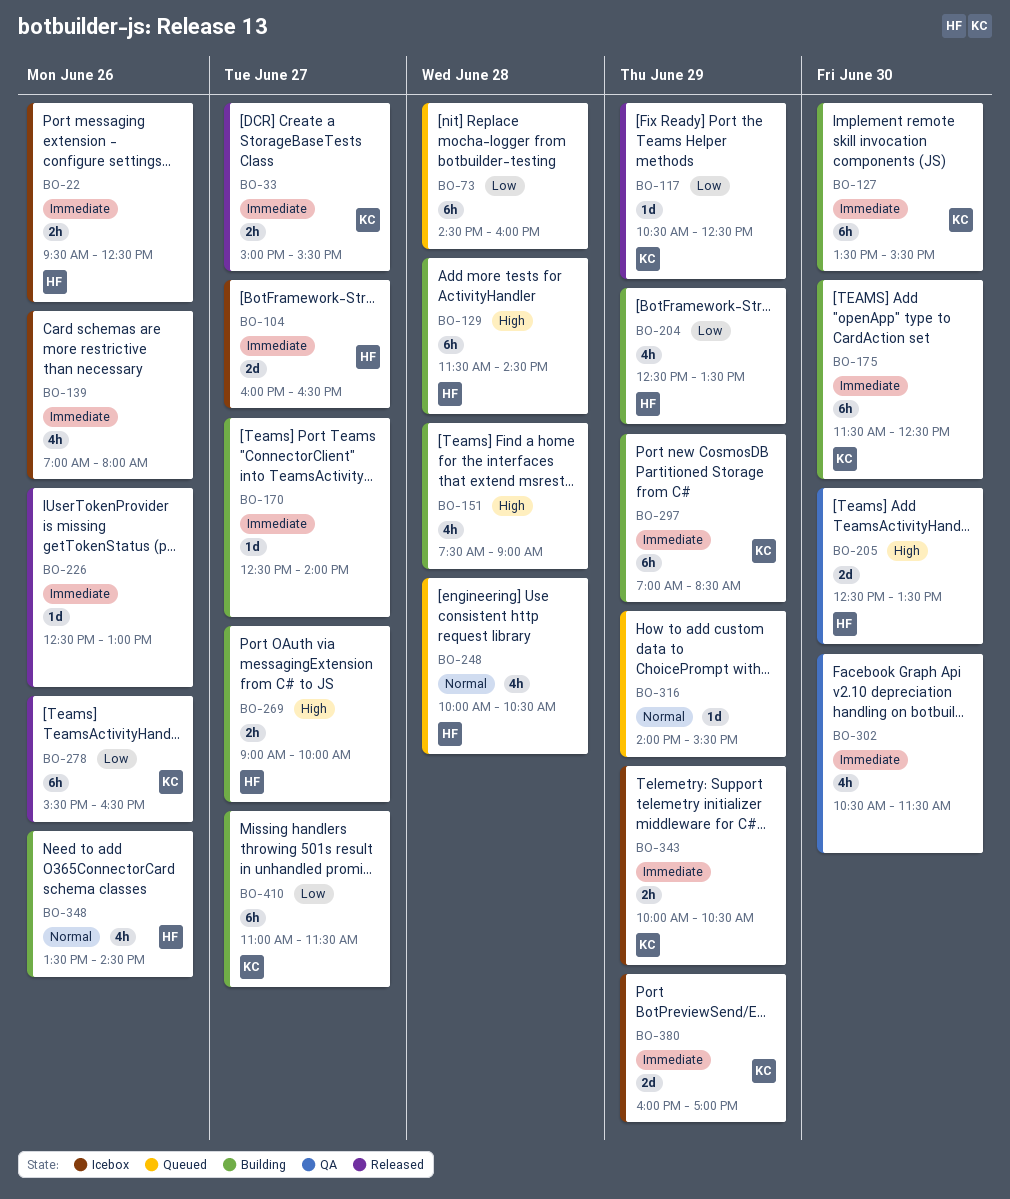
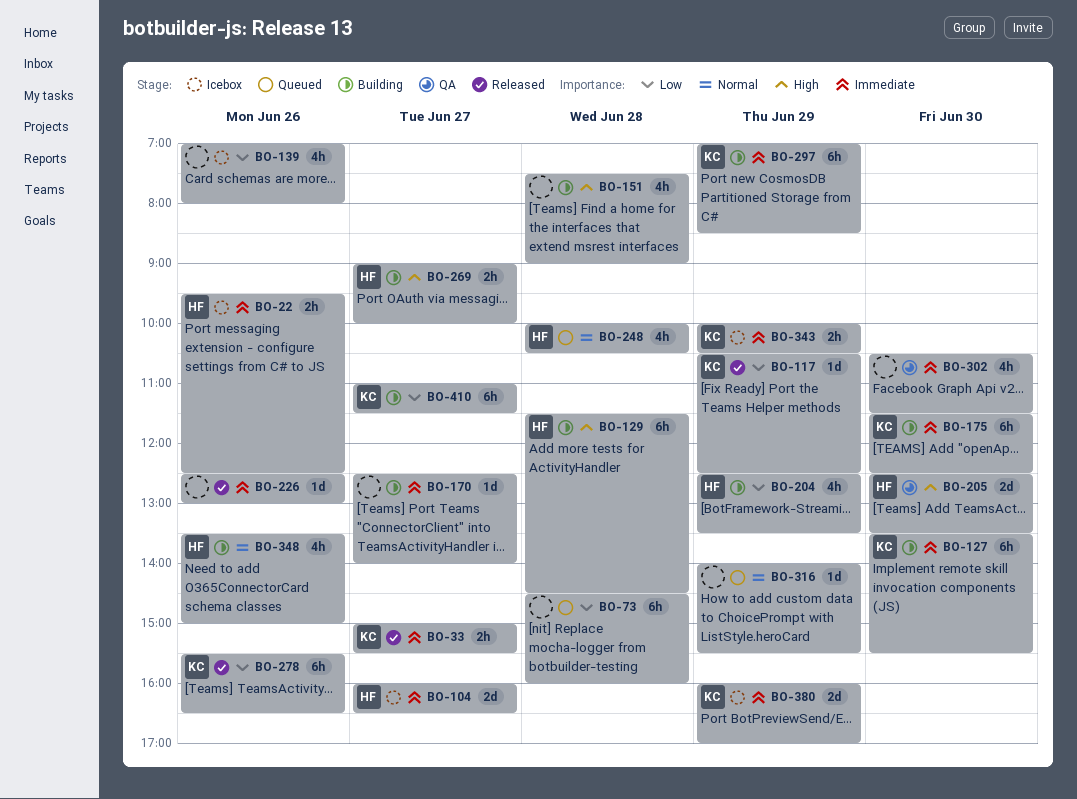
BO-139, priority: Immediate -> Low
BO-348, ends: 14:30 -> 15:00

